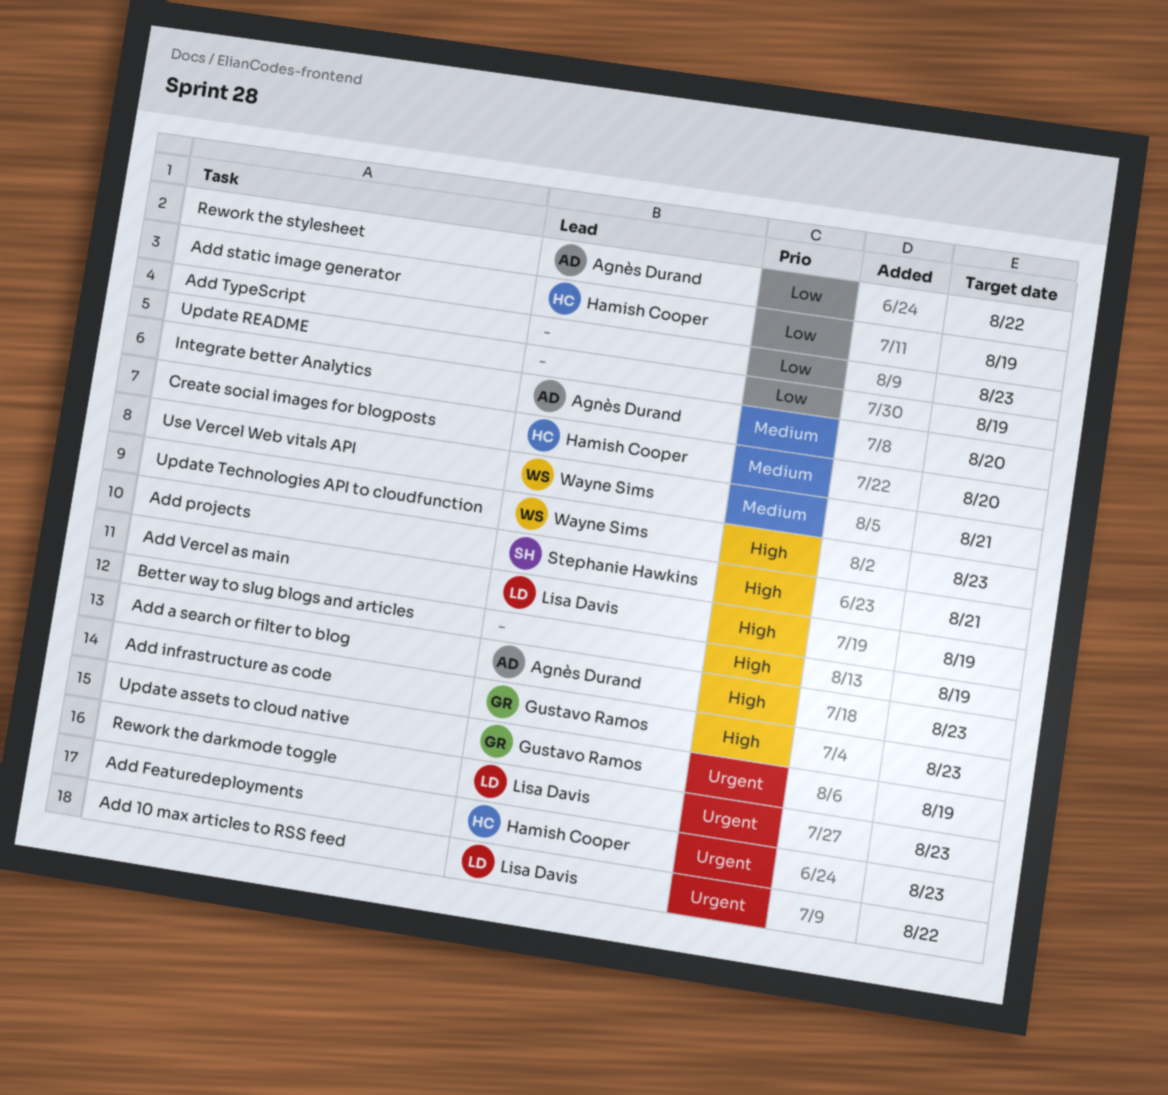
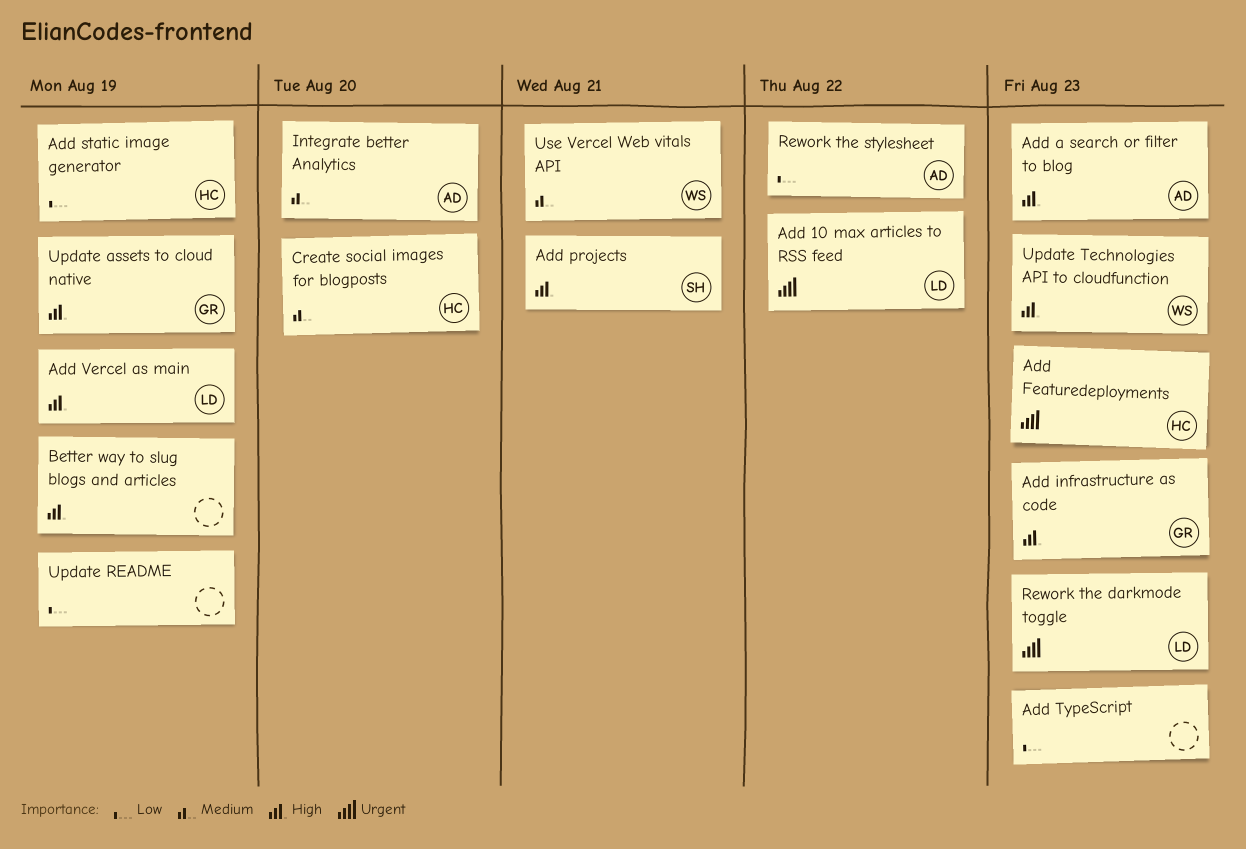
Update assets to cloud native, priority: Urgent -> High

